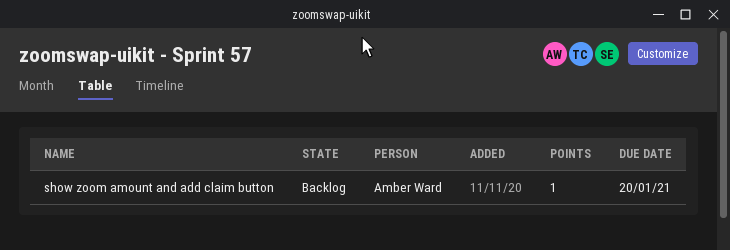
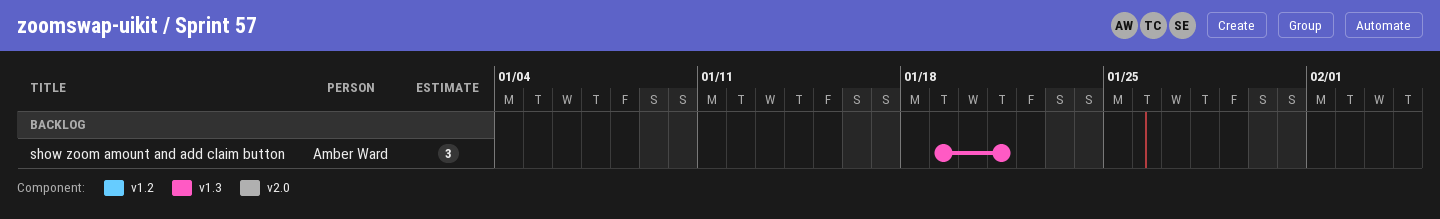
show zoom amount and add claim button, estimate: 1 -> 3
show zoom amount and add claim button, due: Jan 20 -> Jan 21

